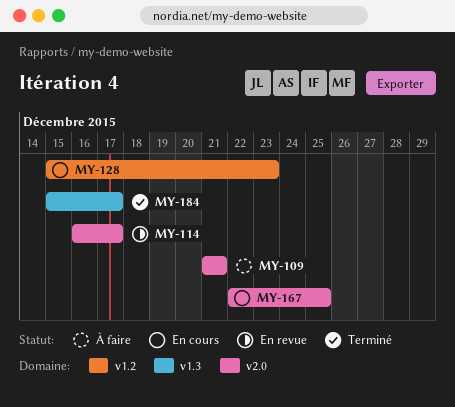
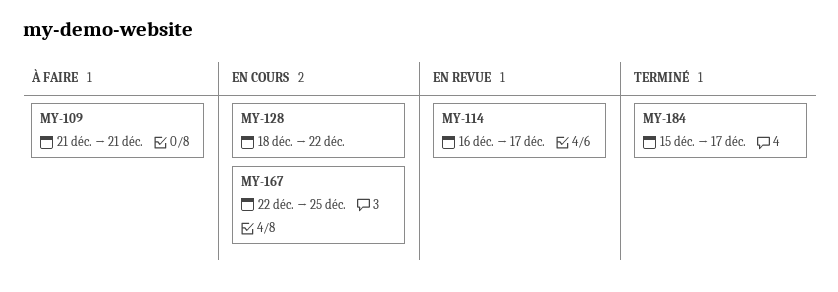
MY-128, start: Dec 15 -> Dec 18
MY-128, due: Dec 23 -> Dec 22

